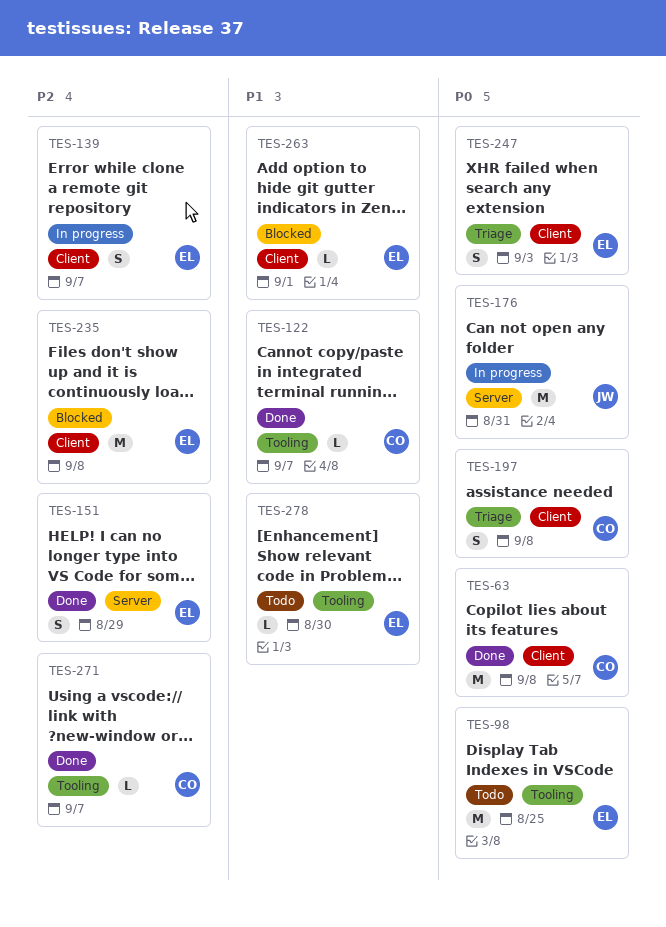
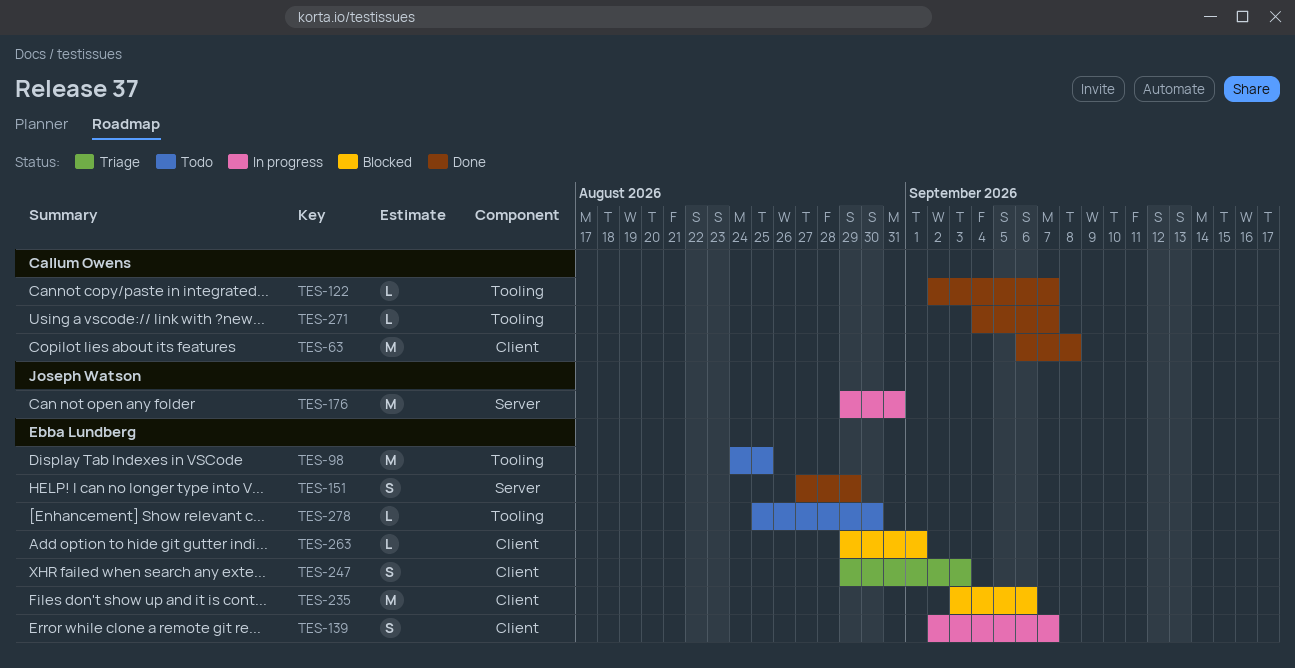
TES-197: present -> none
TES-235, due: Sep 8 -> Sep 6

